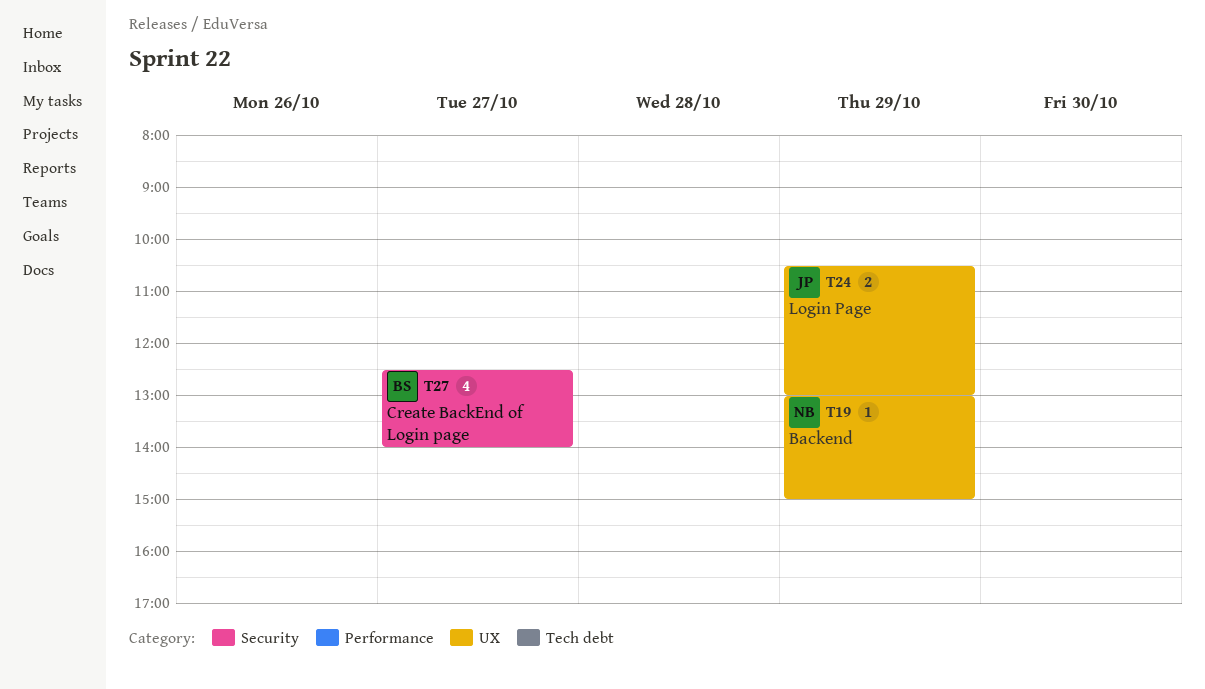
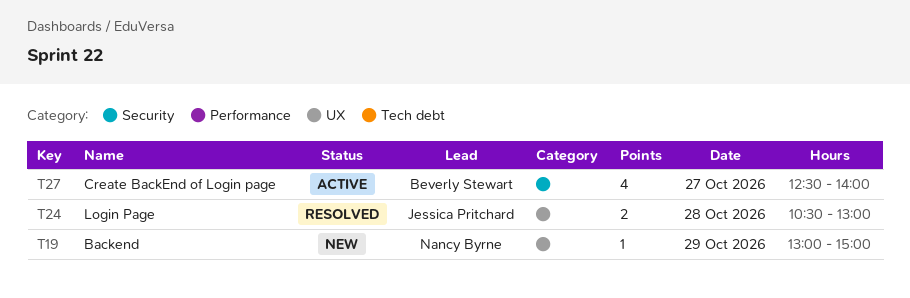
T24, day: Oct 29 -> Oct 28

